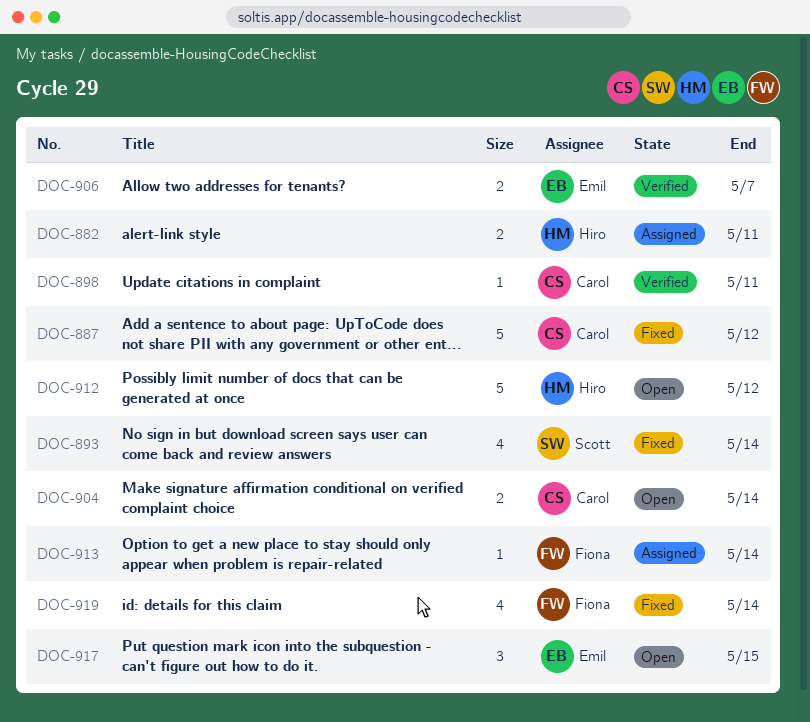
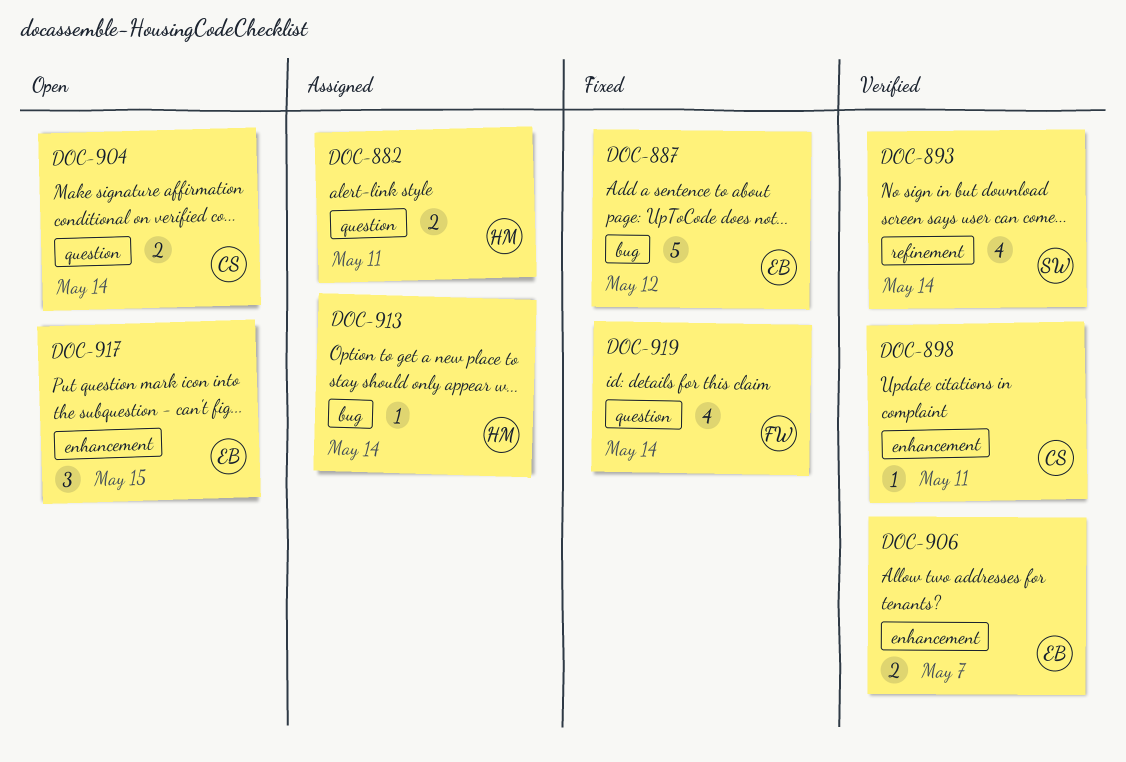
DOC-887, owner: Carol -> Emil
DOC-893, status: Fixed -> Verified
DOC-912: present -> none
DOC-913, owner: Fiona -> Hiro

